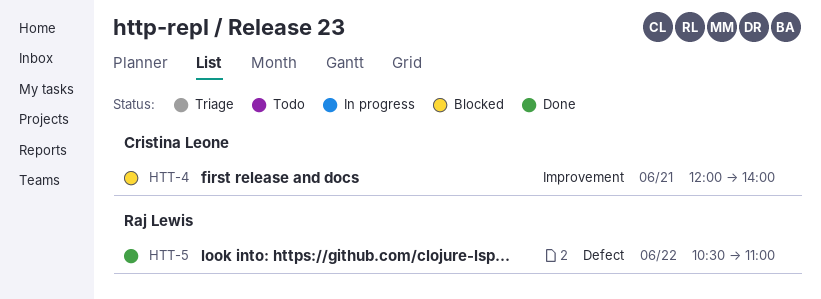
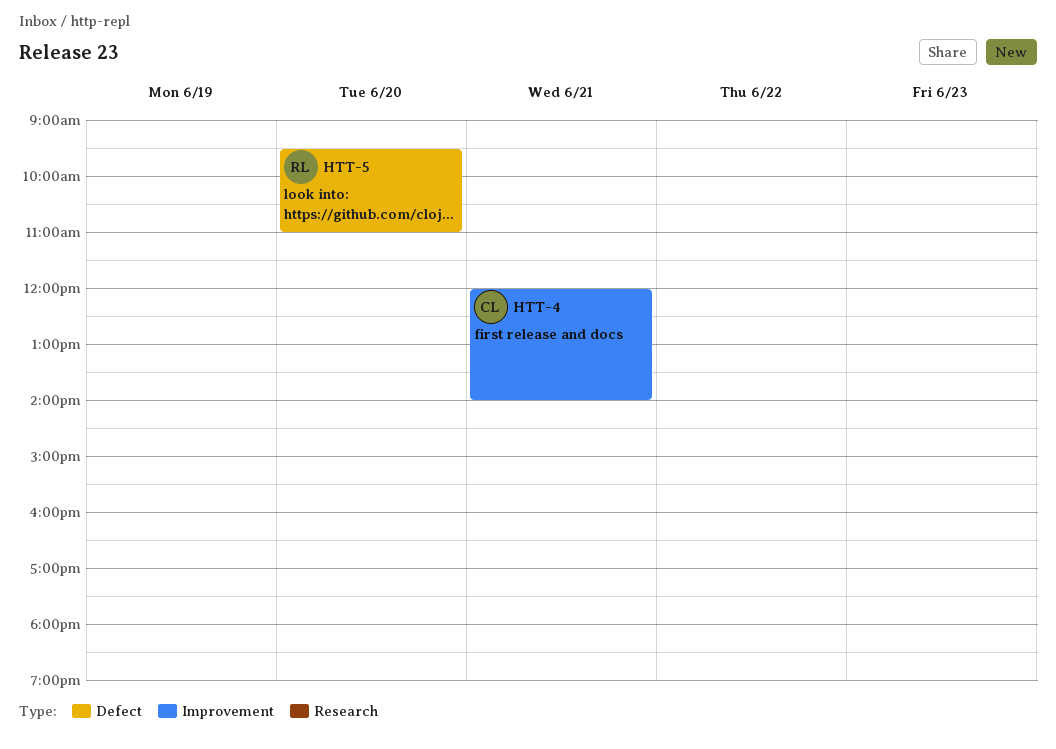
HTT-5, day: Jun 22 -> Jun 20
HTT-5, begins: 10:30 -> 09:30

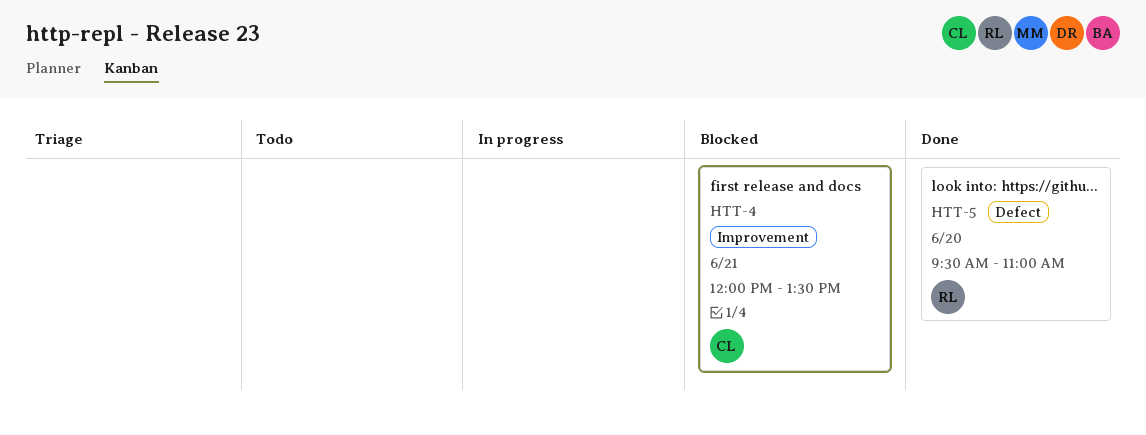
HTT-4, ends: 14:00 -> 13:30

